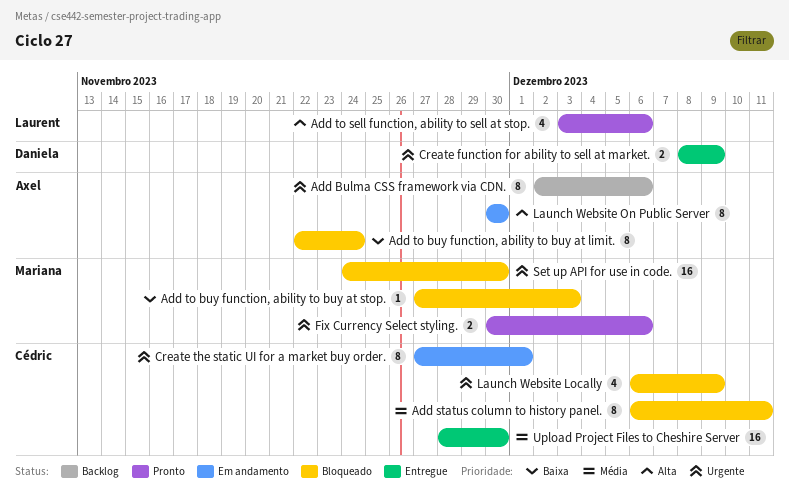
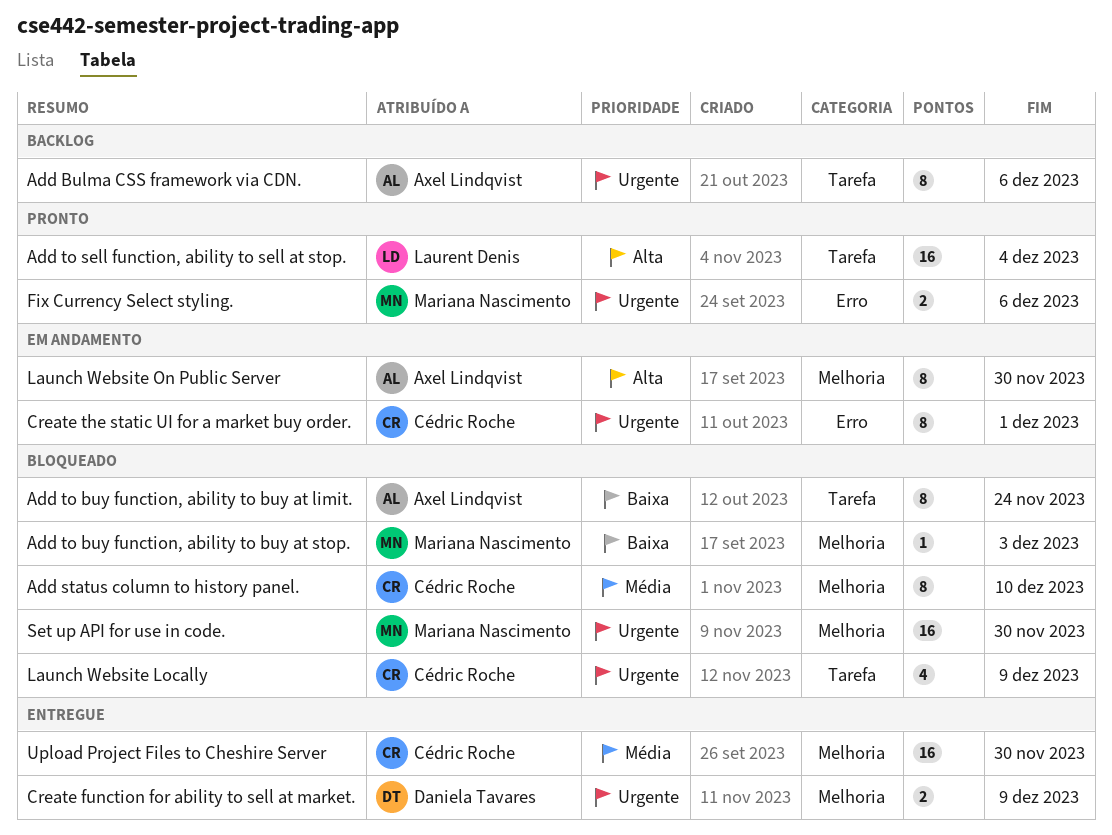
Add status column to history panel., due: Dec 11 -> Dec 10
Add to sell function, ability to sell at stop., estimate: 4 -> 16
Add to sell function, ability to sell at stop., due: Dec 6 -> Dec 4

